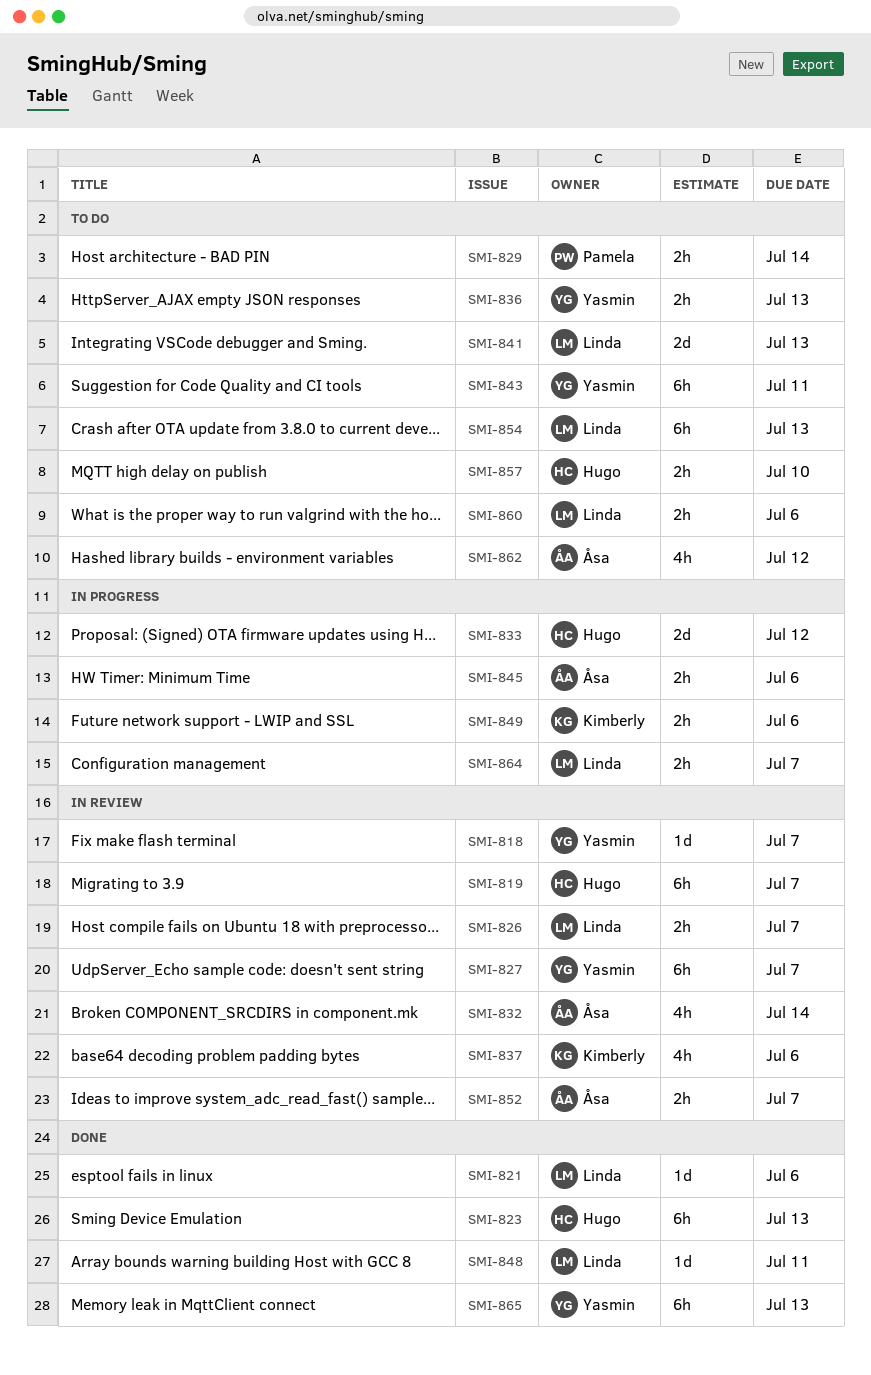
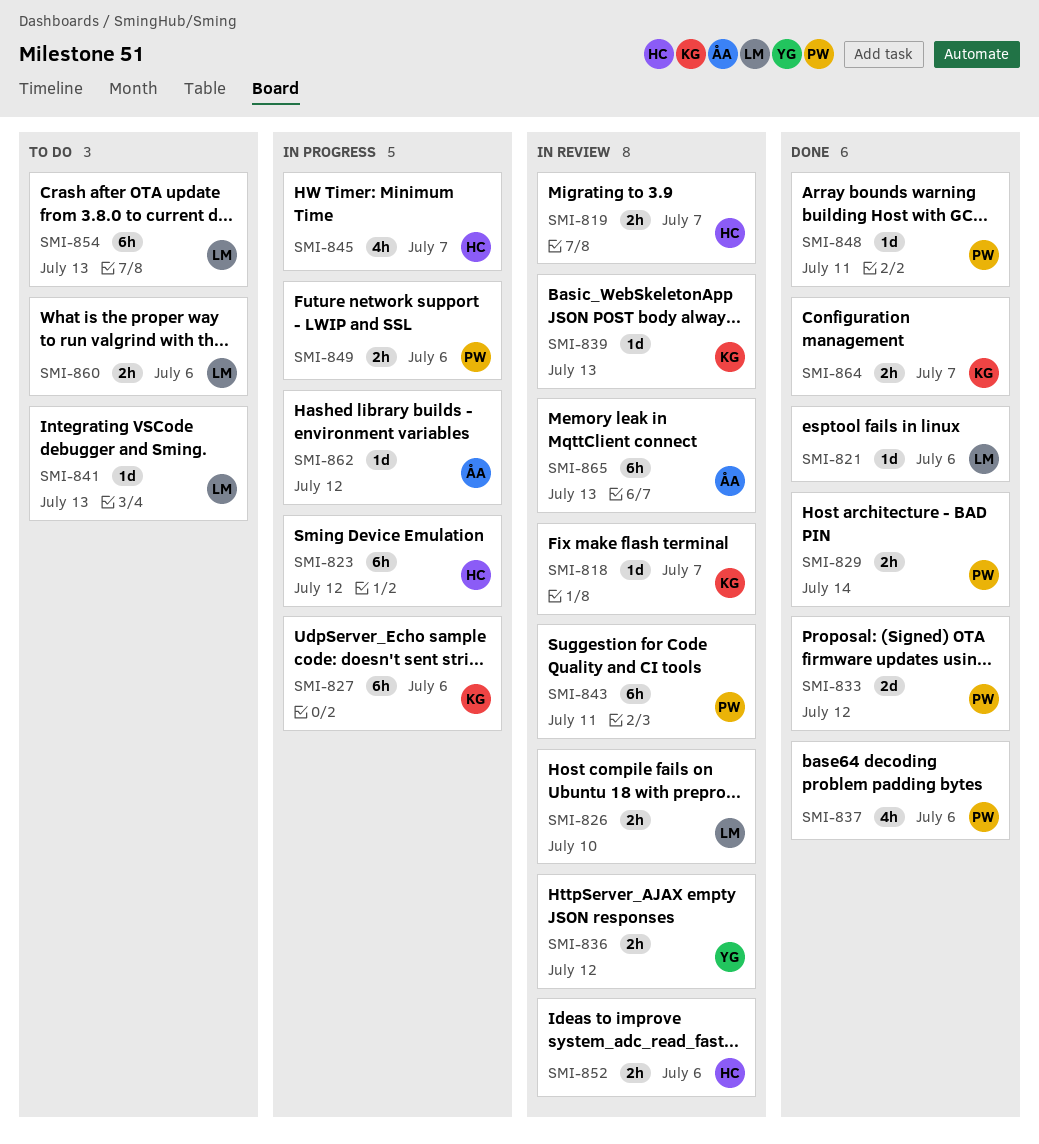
SMI-818, owner: Yasmin -> Kimberly
SMI-819, estimate: 6h -> 2h
SMI-823, status: Done -> In progress
SMI-823, due: Jul 13 -> Jul 12
SMI-826, due: Jul 7 -> Jul 10
SMI-827, status: In review -> In progress
SMI-827, owner: Yasmin -> Kimberly
SMI-827, due: Jul 7 -> Jul 6
SMI-829, status: To do -> Done
SMI-832: present -> none
SMI-833, status: In progress -> Done
SMI-833, owner: Hugo -> Pamela
SMI-836, status: To do -> In review
SMI-836, due: Jul 13 -> Jul 12
SMI-837, status: In review -> Done
SMI-837, owner: Kimberly -> Pamela
SMI-839: none -> present
SMI-841, estimate: 2d -> 1d
SMI-843, status: To do -> In review
SMI-843, owner: Yasmin -> Pamela
SMI-845, owner: Åsa -> Hugo
SMI-845, estimate: 2h -> 4h
SMI-845, due: Jul 6 -> Jul 7
SMI-848, owner: Linda -> Pamela
SMI-849, owner: Kimberly -> Pamela
SMI-852, owner: Åsa -> Hugo
SMI-852, due: Jul 7 -> Jul 6
SMI-857: present -> none
SMI-862, status: To do -> In progress
SMI-862, estimate: 4h -> 1d
SMI-864, status: In progress -> Done
SMI-864, owner: Linda -> Kimberly
SMI-865, status: Done -> In review
SMI-865, owner: Yasmin -> Åsa

